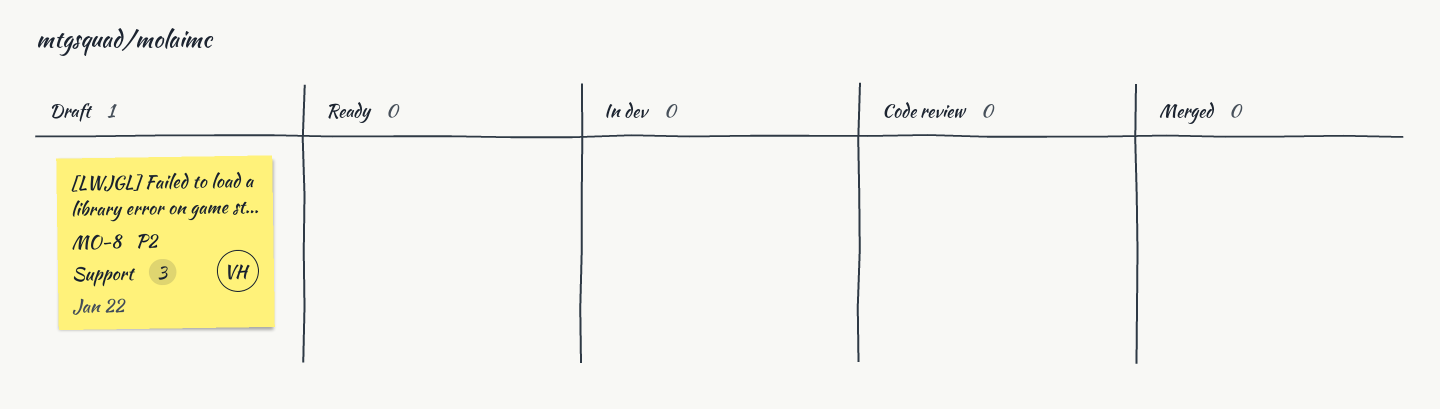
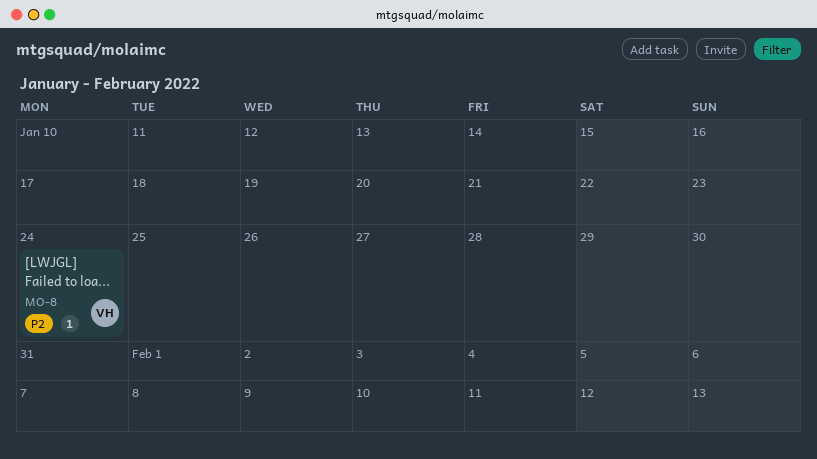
MO-8, estimate: 3 -> 1
MO-8, due: Jan 22 -> Jan 24

